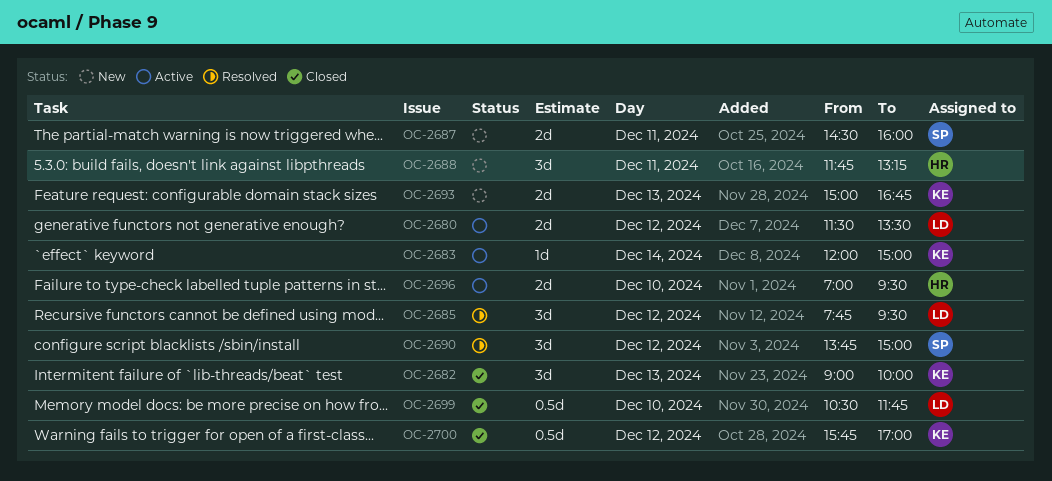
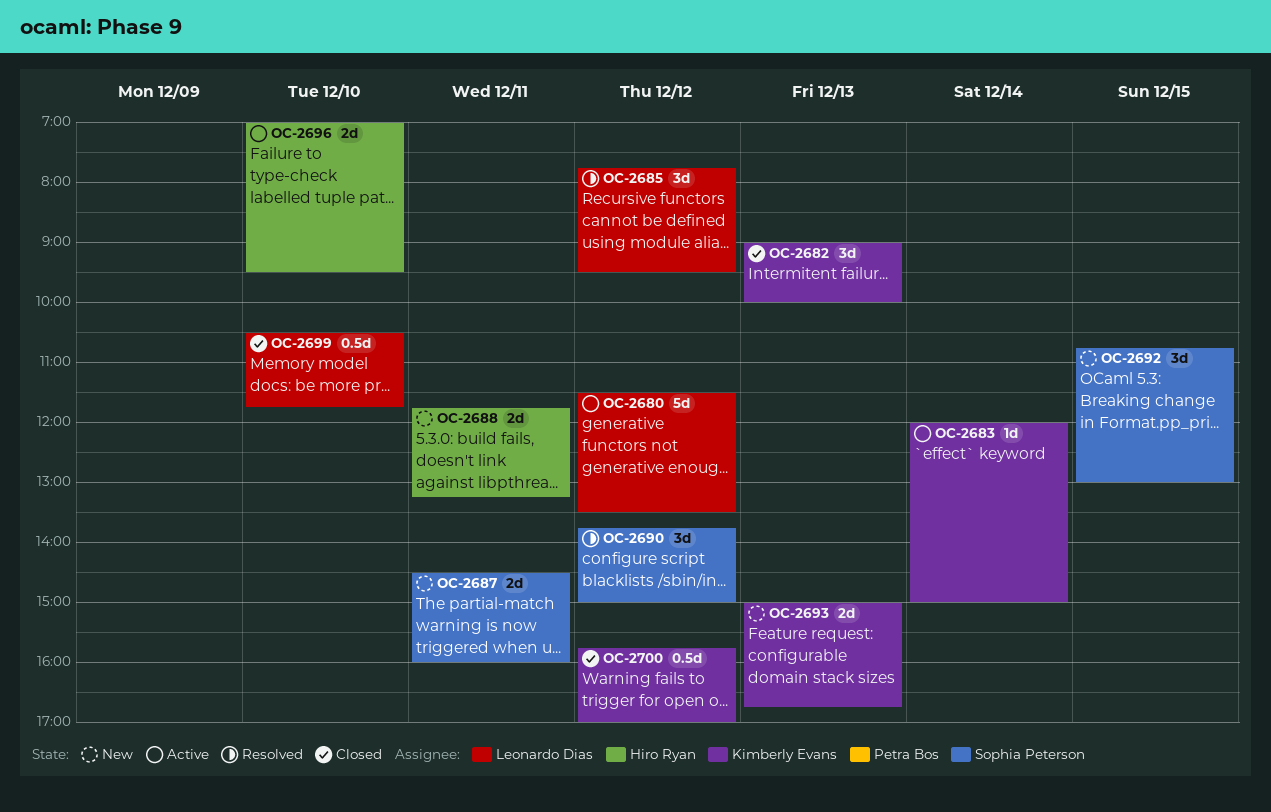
OC-2680, estimate: 2d -> 5d
OC-2688, estimate: 3d -> 2d
OC-2692: none -> present

